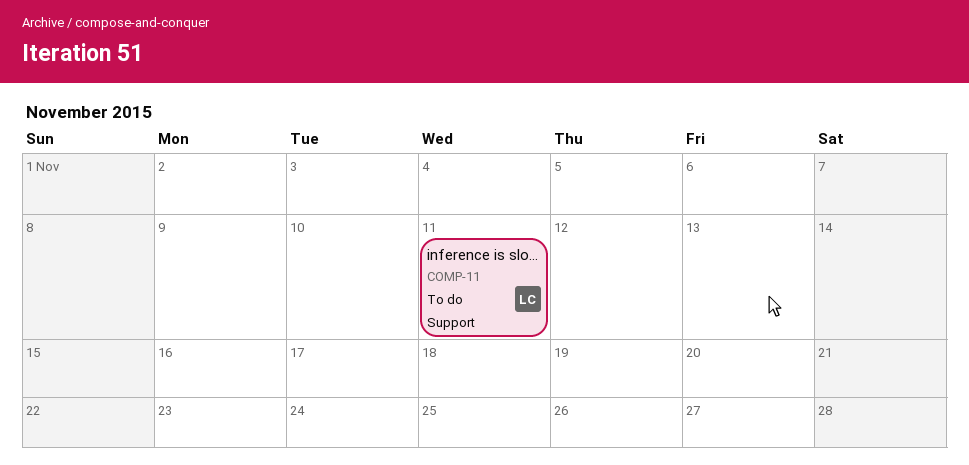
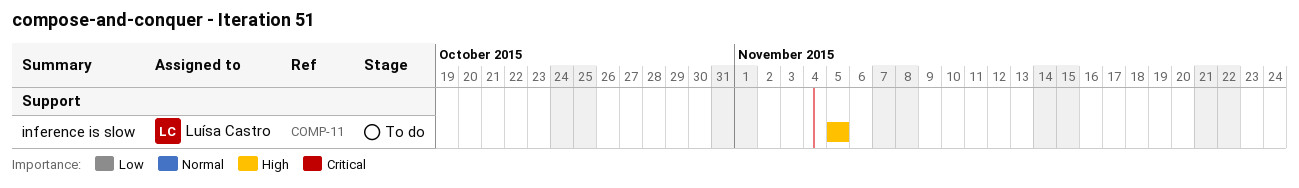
COMP-11, due: Nov 11 -> Nov 5

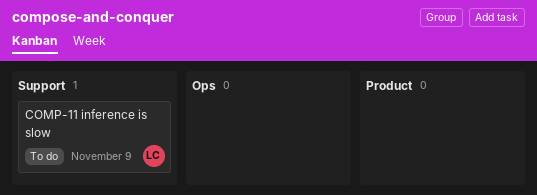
COMP-11, due: Nov 5 -> Nov 9

